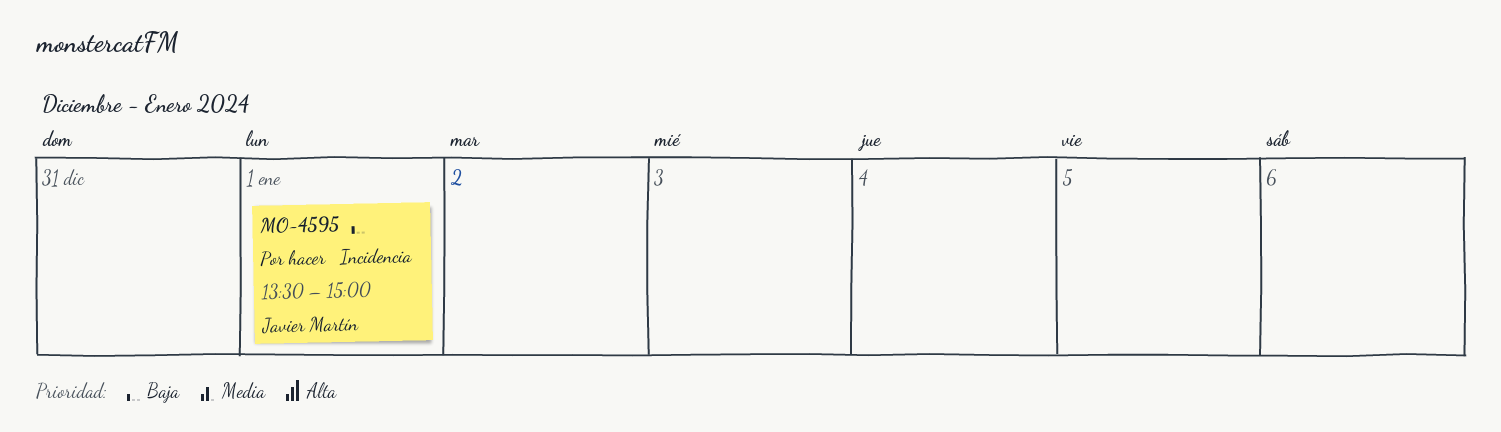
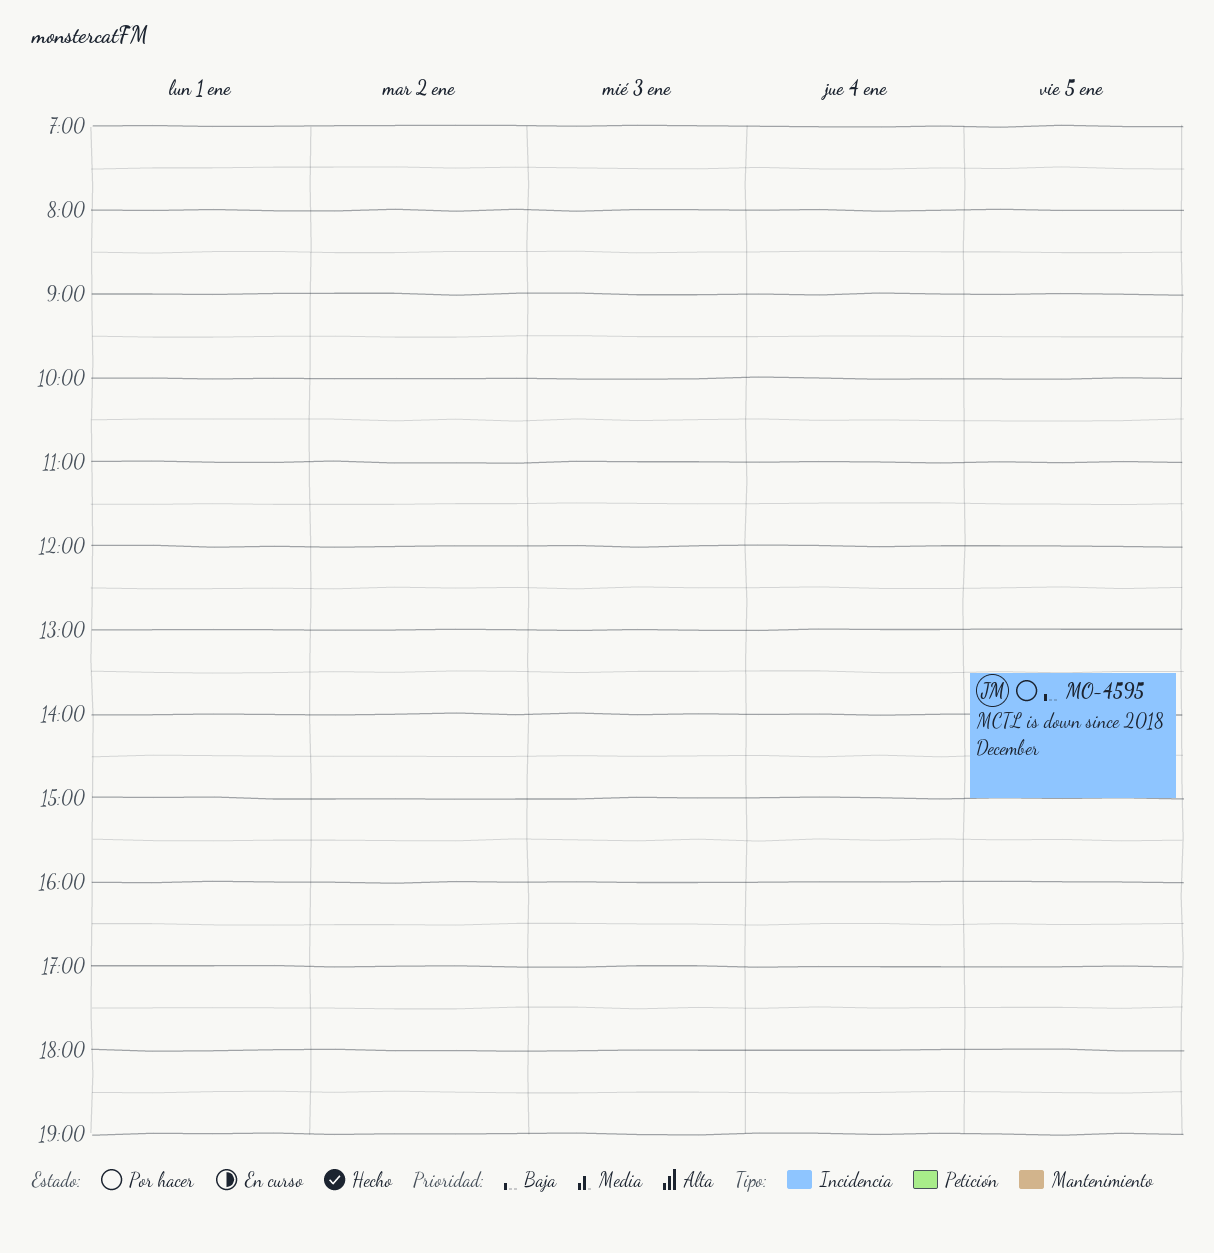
MO-4595, day: Jan 1 -> Jan 5

